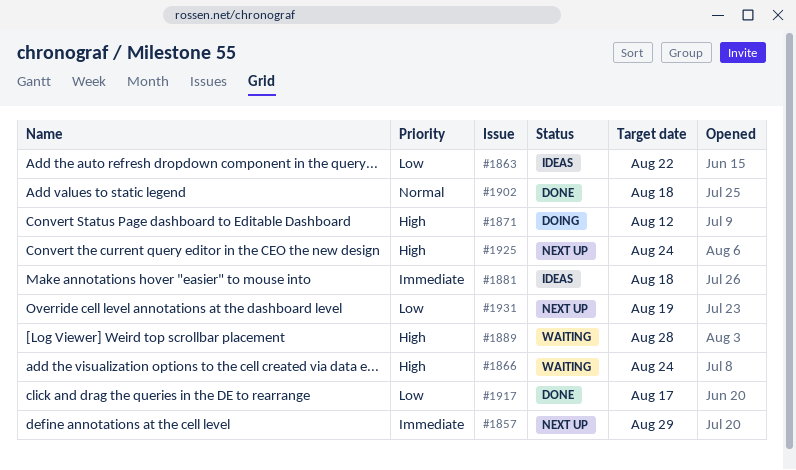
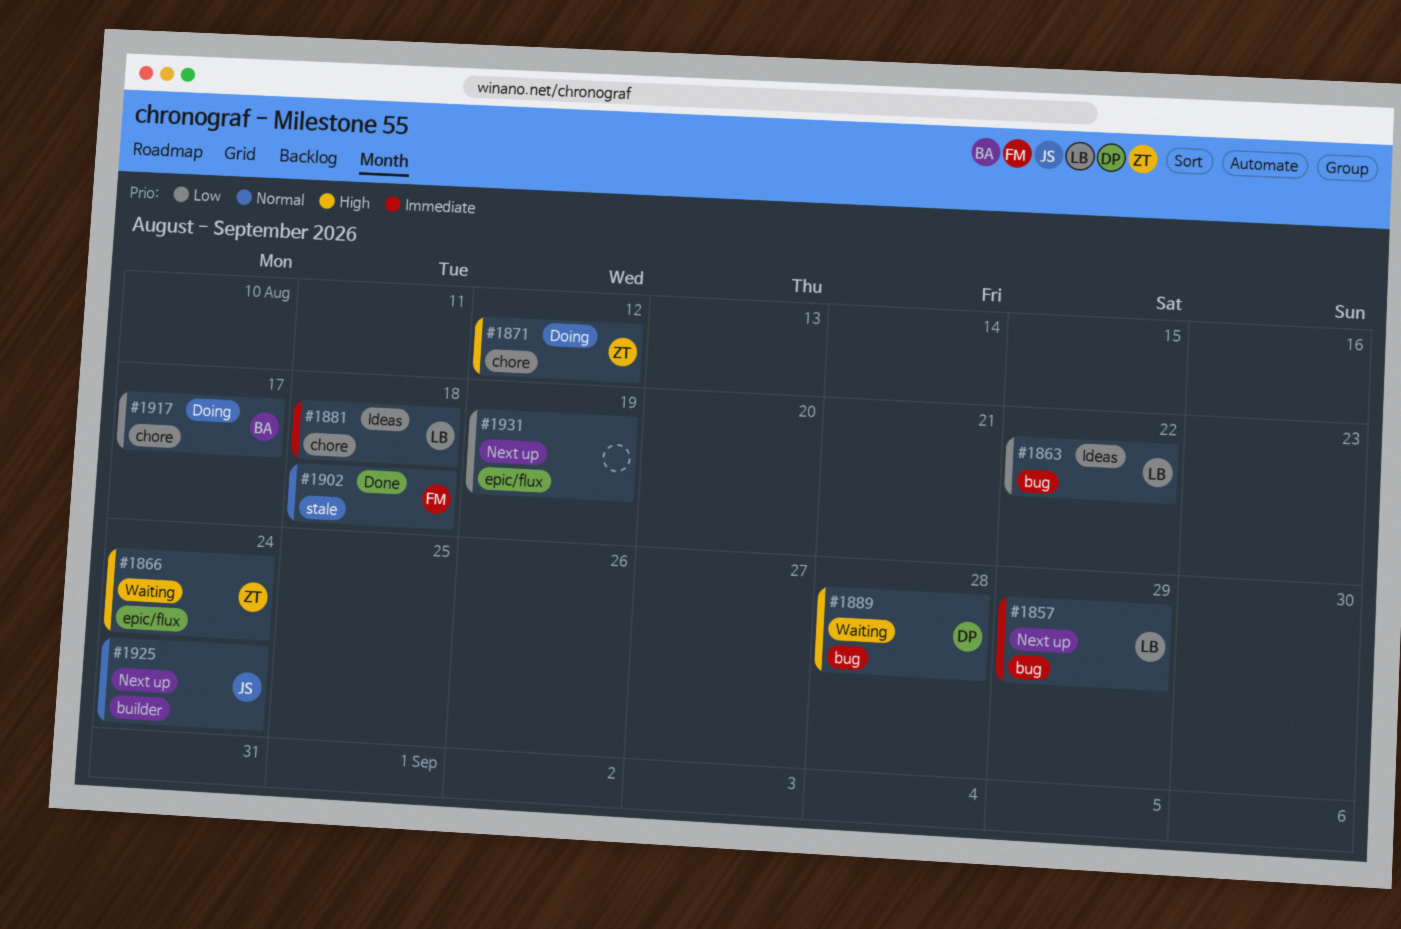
#1917, status: Done -> Doing
#1925, priority: High -> Normal

